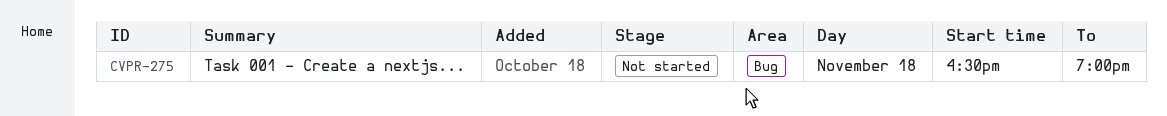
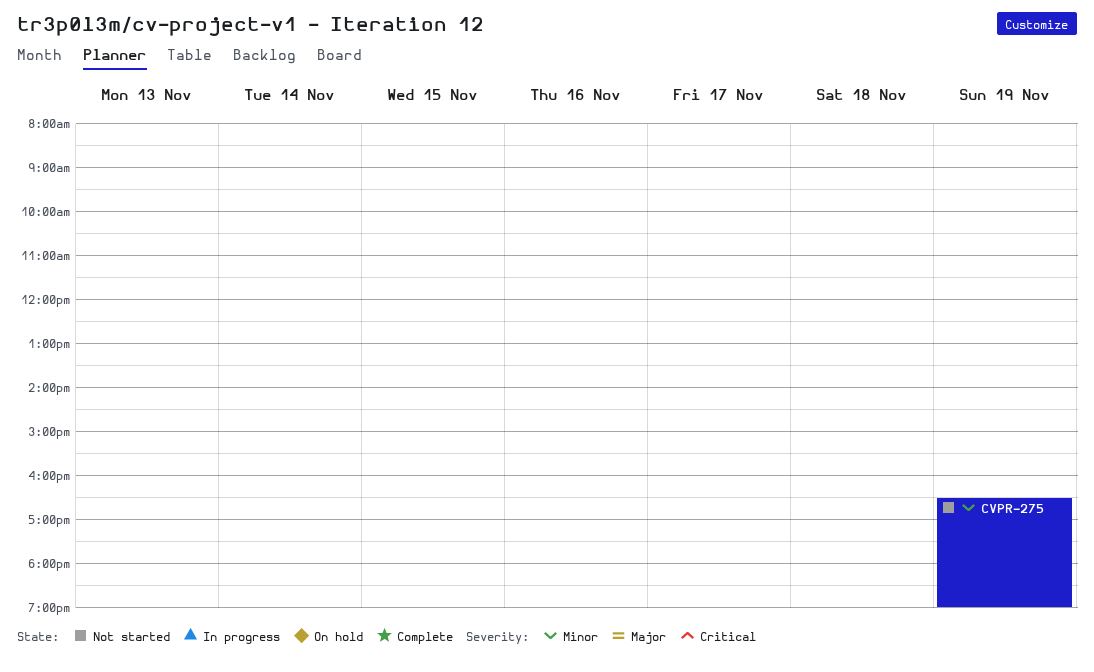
CVPR-275, day: Nov 18 -> Nov 19

